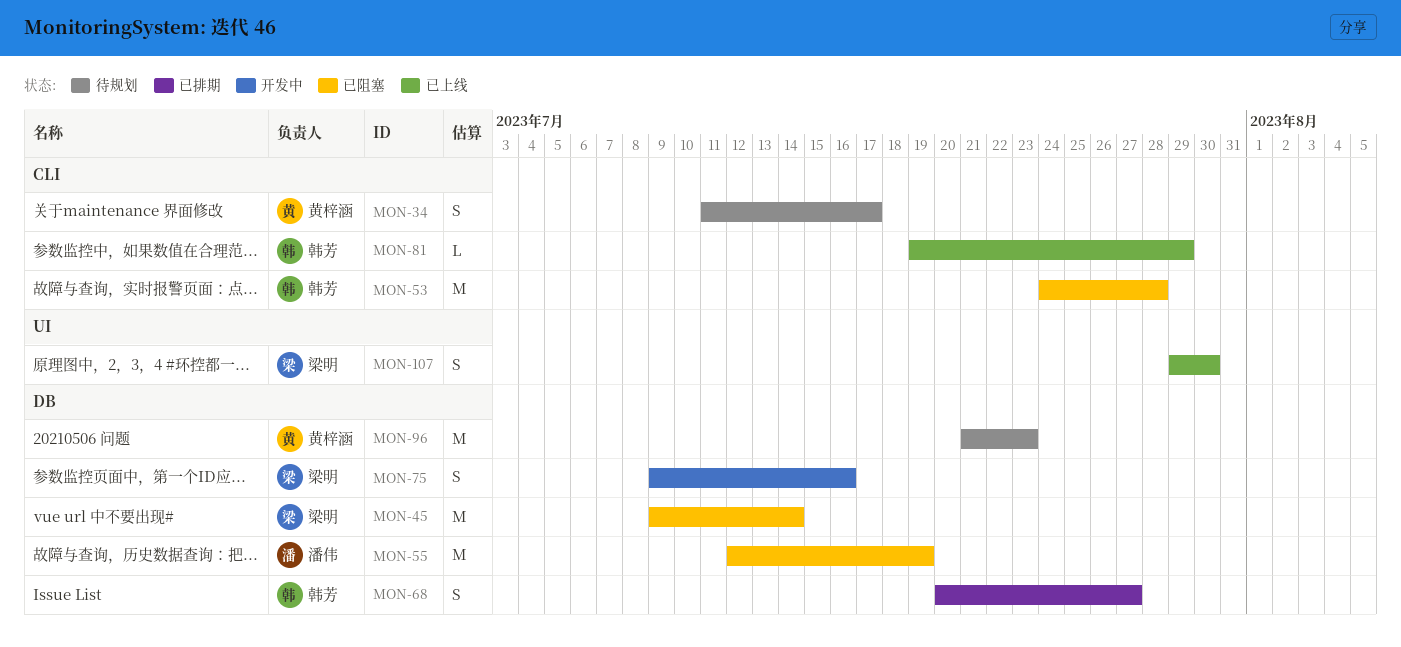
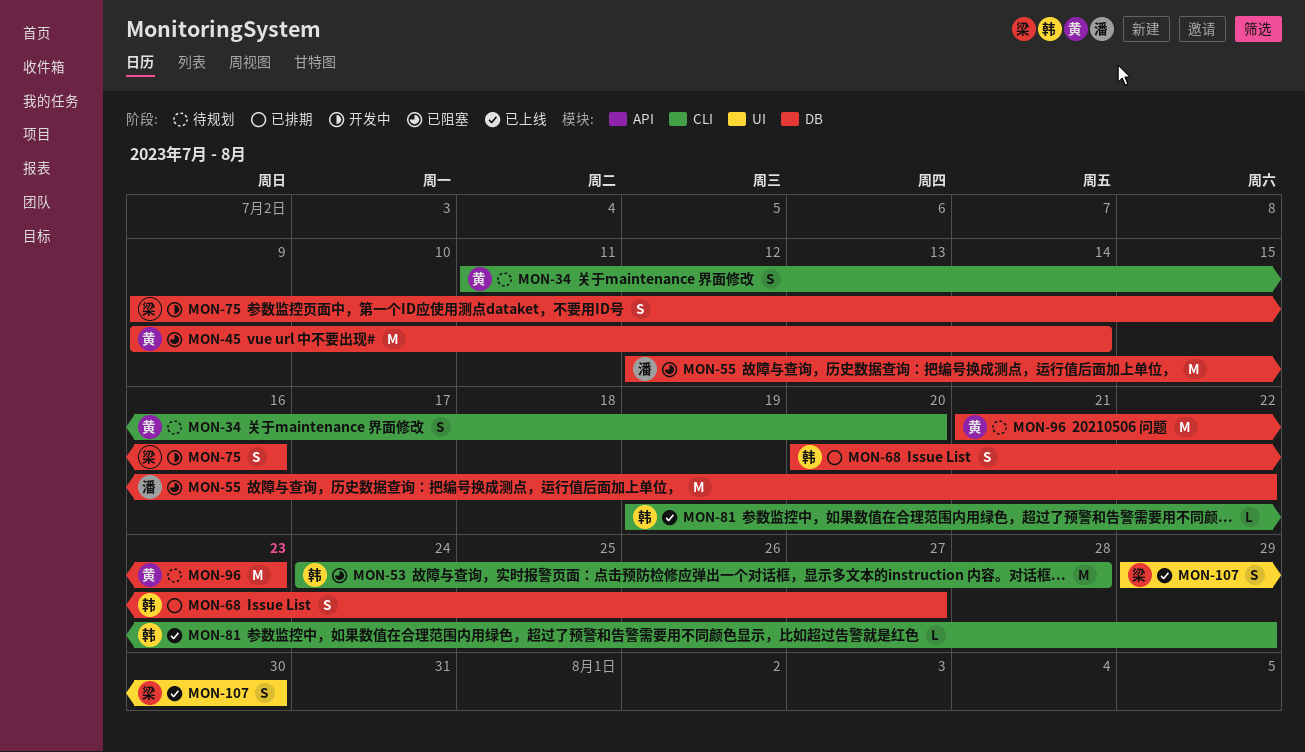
MON-34, due: Jul 17 -> Jul 20
MON-45, owner: 梁明 -> 黄梓涵
MON-55, due: Jul 19 -> Jul 22

